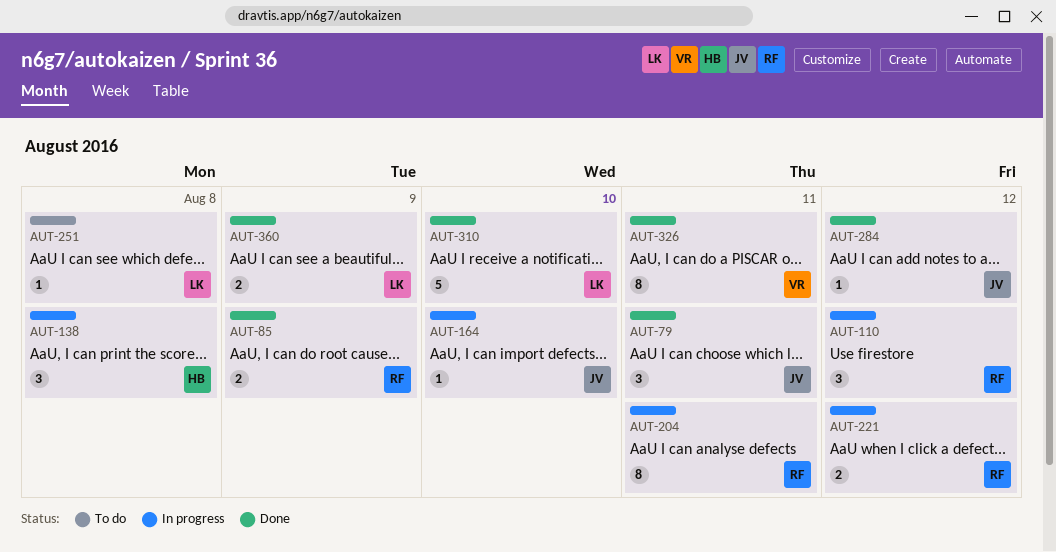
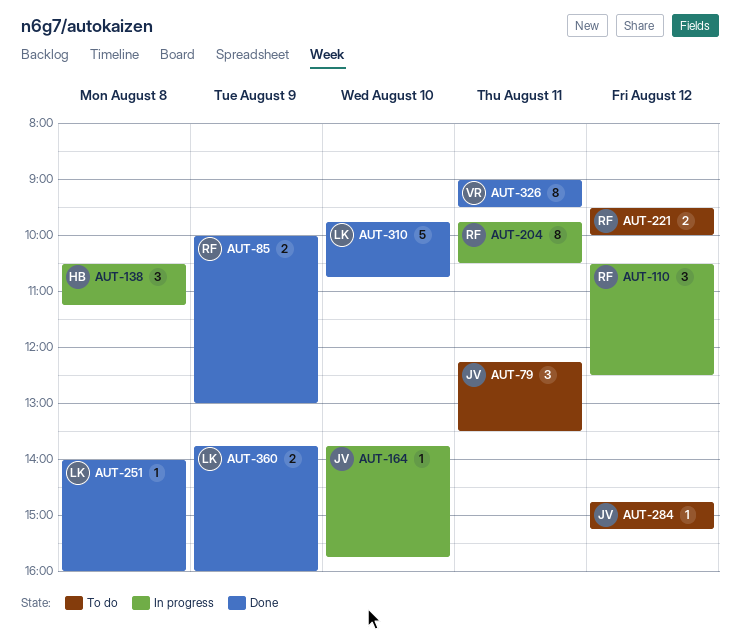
AUT-79, status: Done -> To do
AUT-221, status: In progress -> To do
AUT-251, status: To do -> Done
AUT-284, status: Done -> To do

